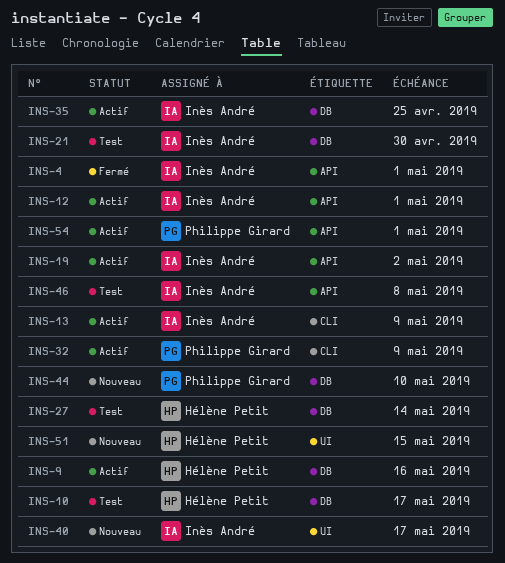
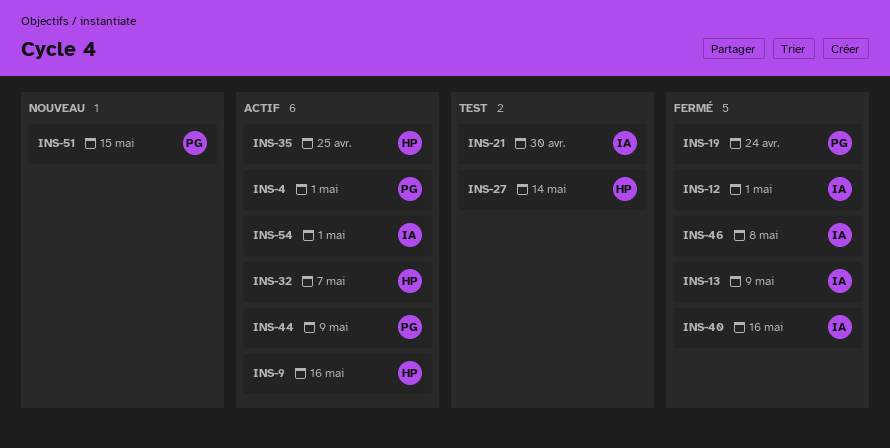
INS-4, status: Fermé -> Actif
INS-4, owner: Inès André -> Philippe Girard
INS-10: present -> none
INS-12, status: Actif -> Fermé
INS-13, status: Actif -> Fermé
INS-19, status: Actif -> Fermé
INS-19, owner: Inès André -> Philippe Girard
INS-19, due: May 2 -> Apr 24
INS-32, owner: Philippe Girard -> Hélène Petit
INS-32, due: May 9 -> May 7
INS-35, owner: Inès André -> Hélène Petit
INS-40, status: Nouveau -> Fermé
INS-40, due: May 17 -> May 16
INS-44, status: Nouveau -> Actif
INS-44, due: May 10 -> May 9
INS-46, status: Test -> Fermé
INS-51, owner: Hélène Petit -> Philippe Girard
INS-54, owner: Philippe Girard -> Inès André

